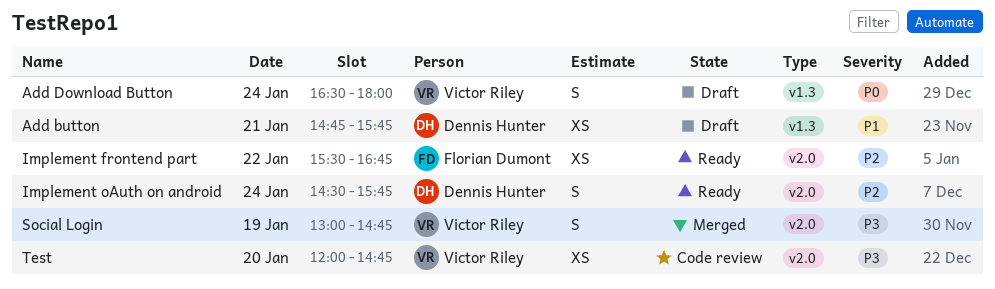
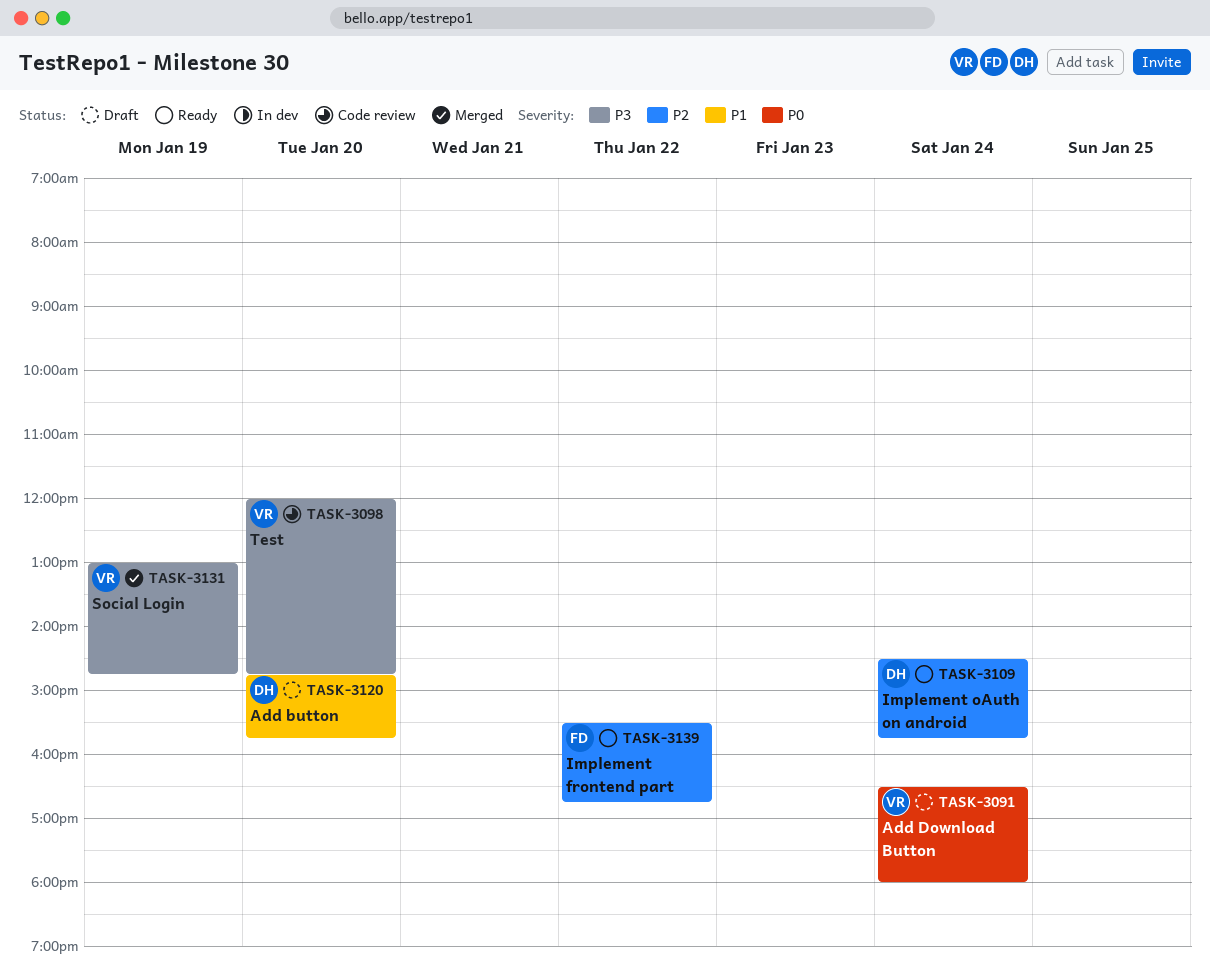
Add button, day: Jan 21 -> Jan 20

